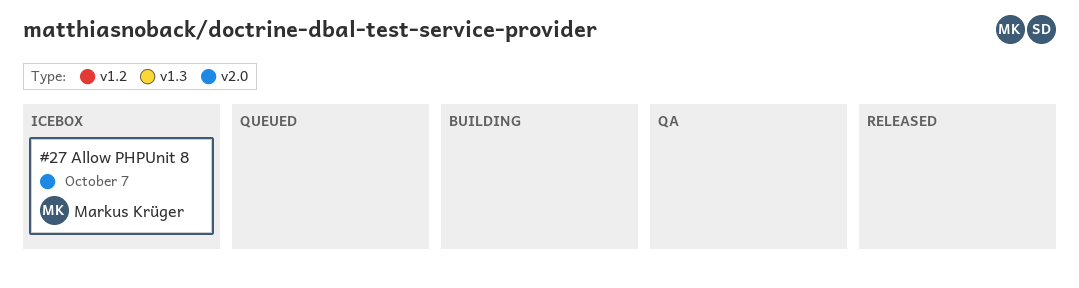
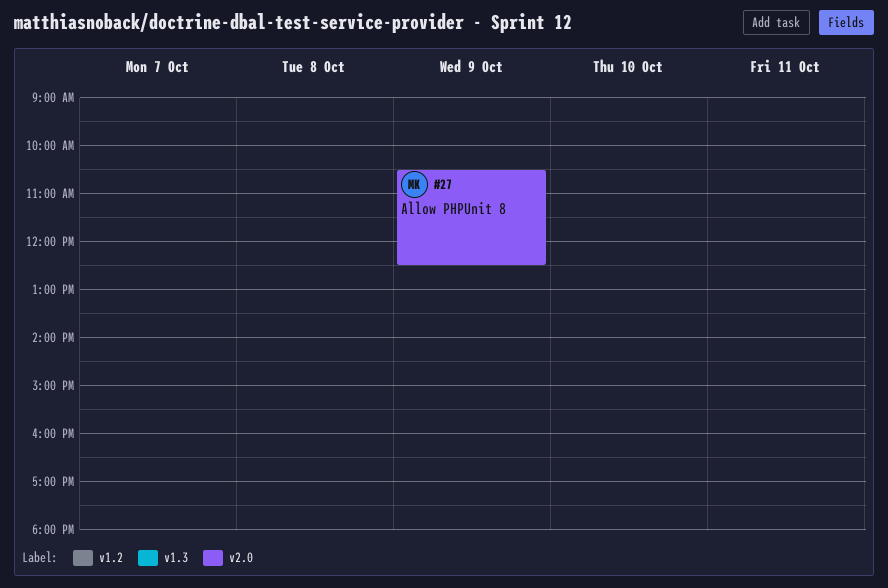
#27, day: Oct 7 -> Oct 9

